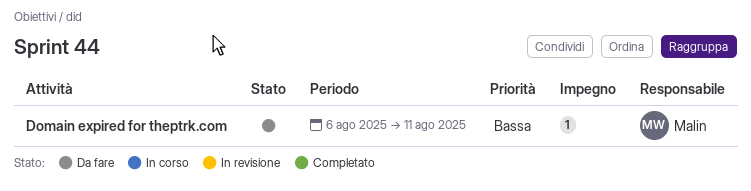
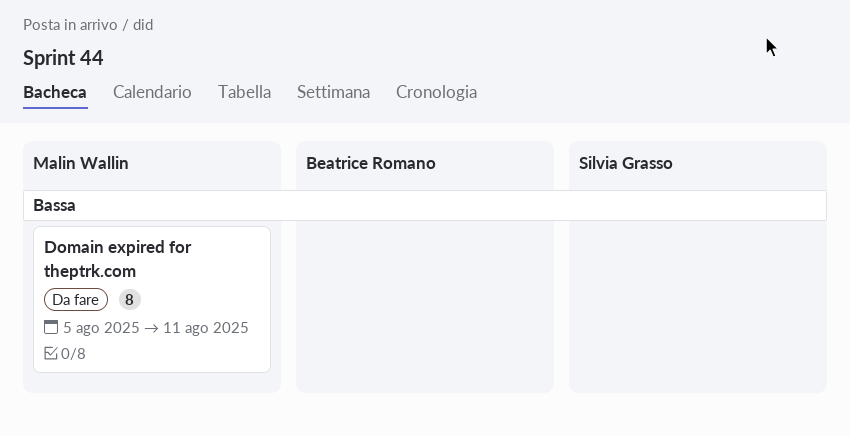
Domain expired for theptrk.com, estimate: 1 -> 8
Domain expired for theptrk.com, start: Aug 6 -> Aug 5

